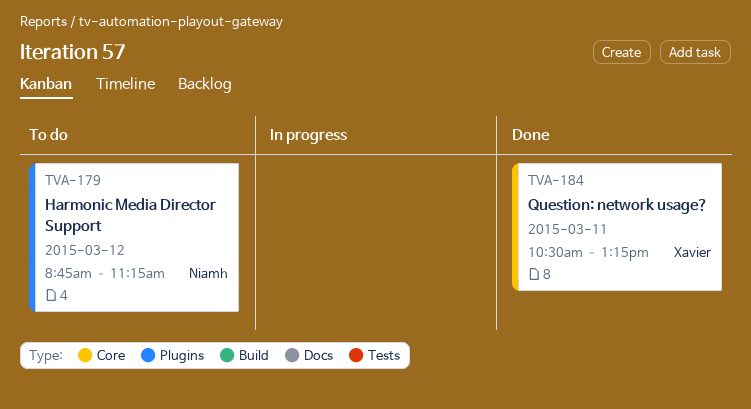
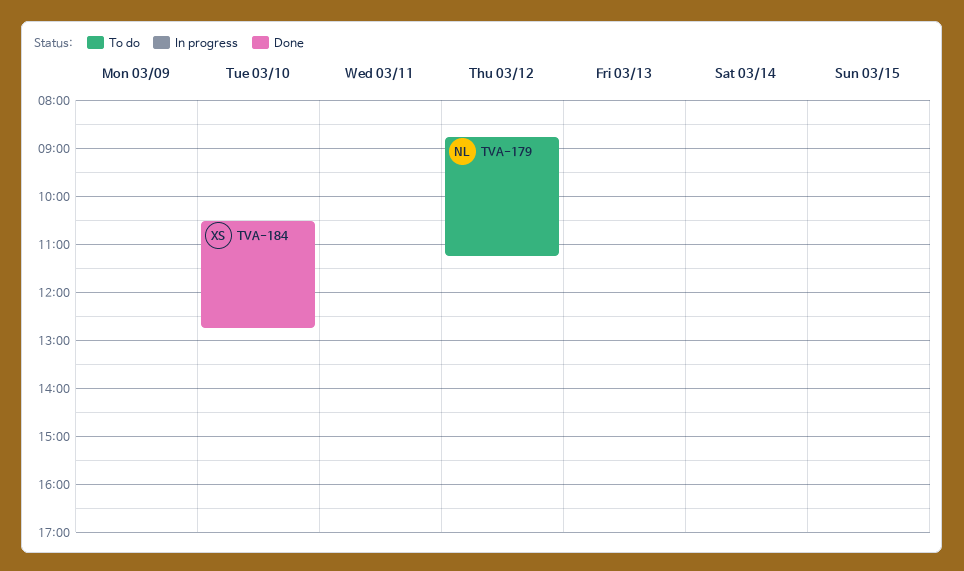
TVA-184, day: Mar 11 -> Mar 10
TVA-184, ends: 13:15 -> 12:45

